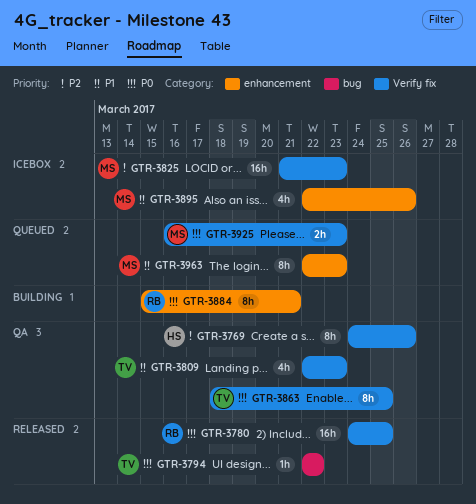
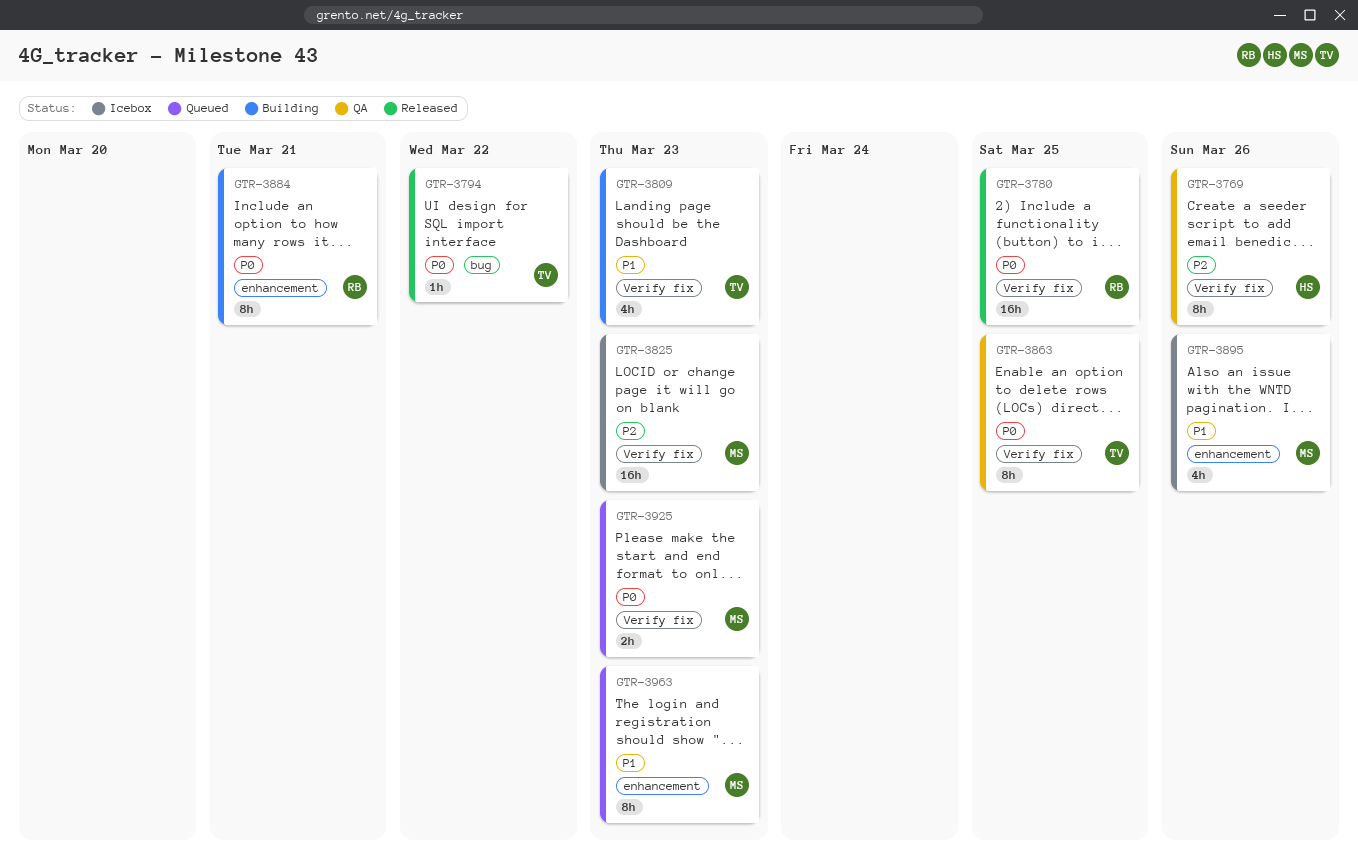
GTR-3809, status: QA -> Building

